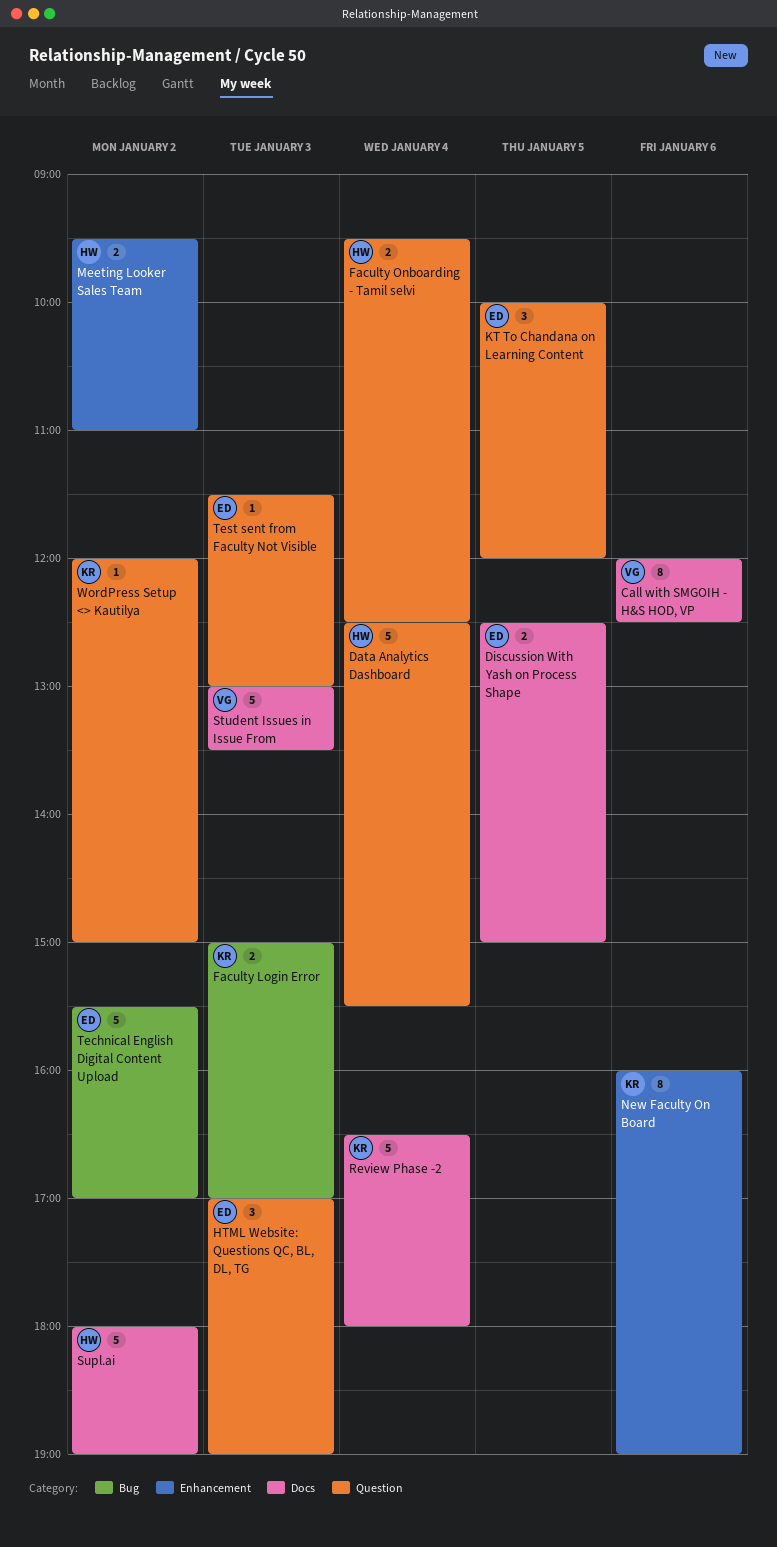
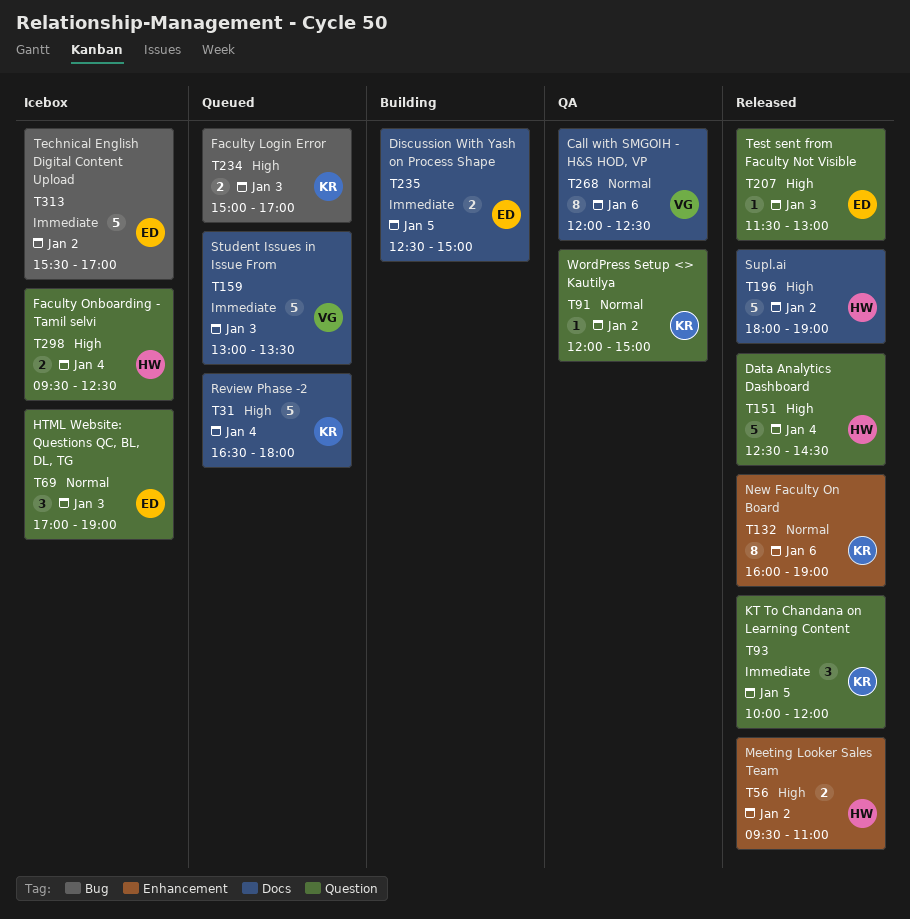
Data Analytics Dashboard, ends: 15:30 -> 14:30
KT To Chandana on Learning Content, owner: ED -> KR

